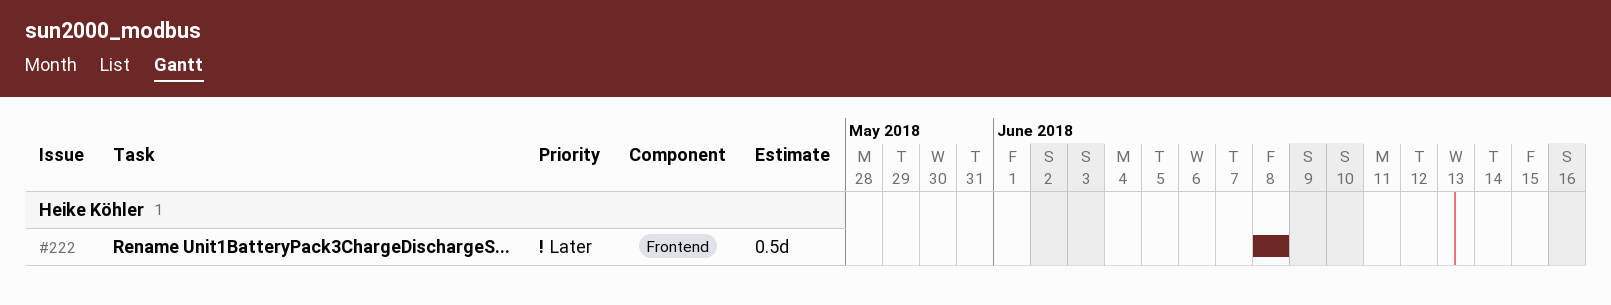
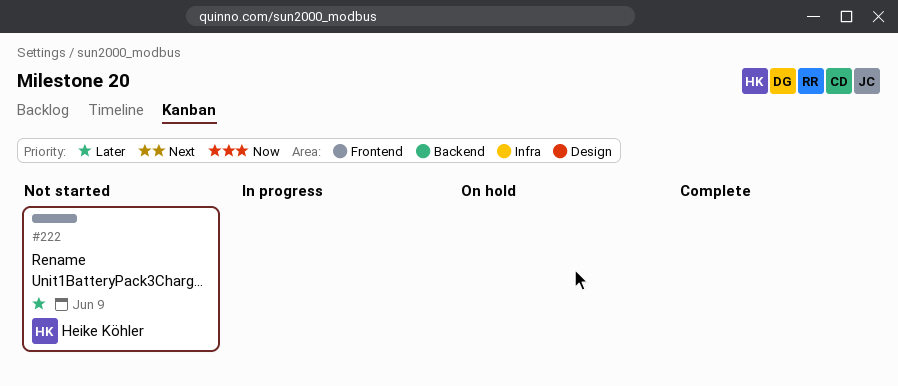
#222, due: Jun 8 -> Jun 9

